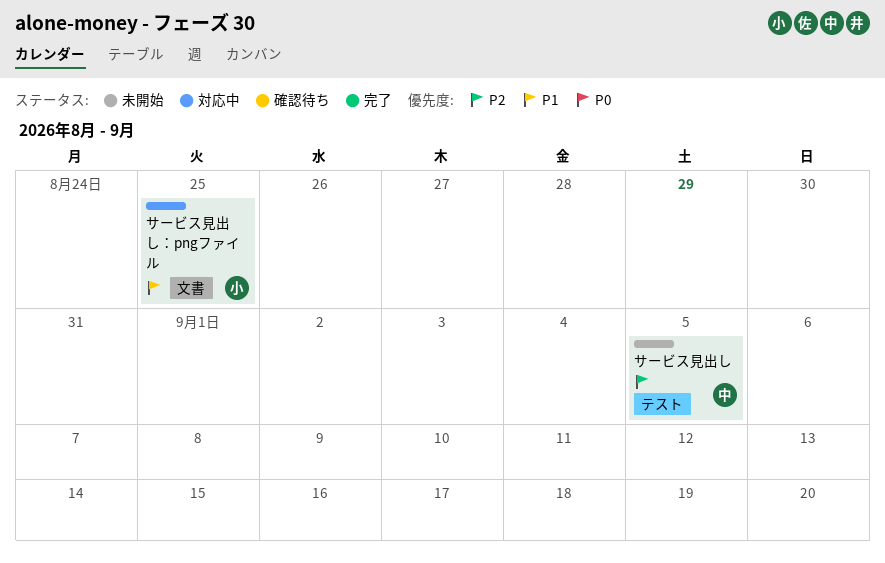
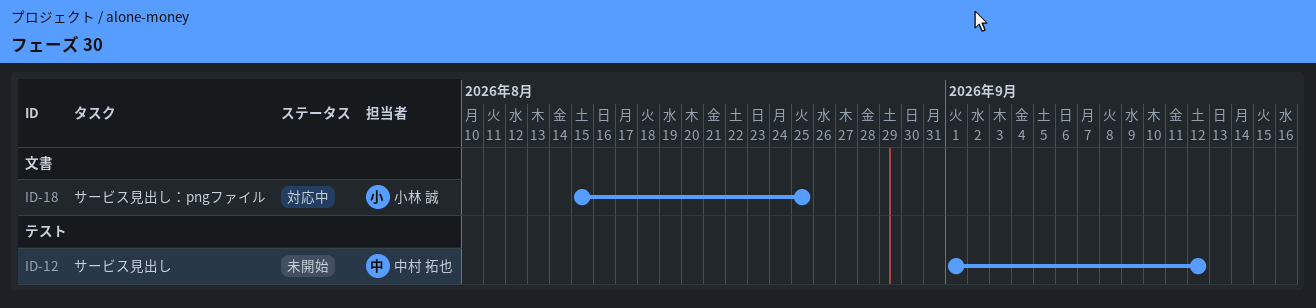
サービス見出し, due: Sep 5 -> Sep 12

